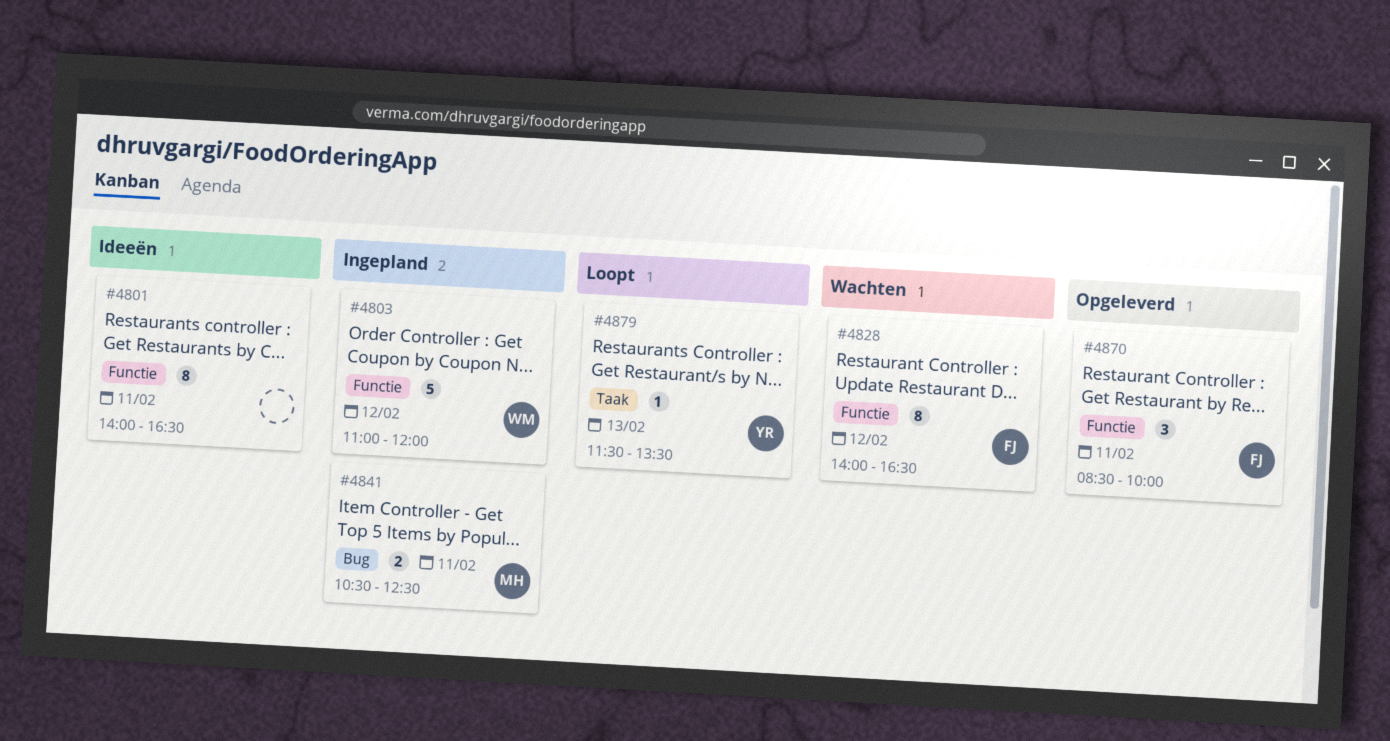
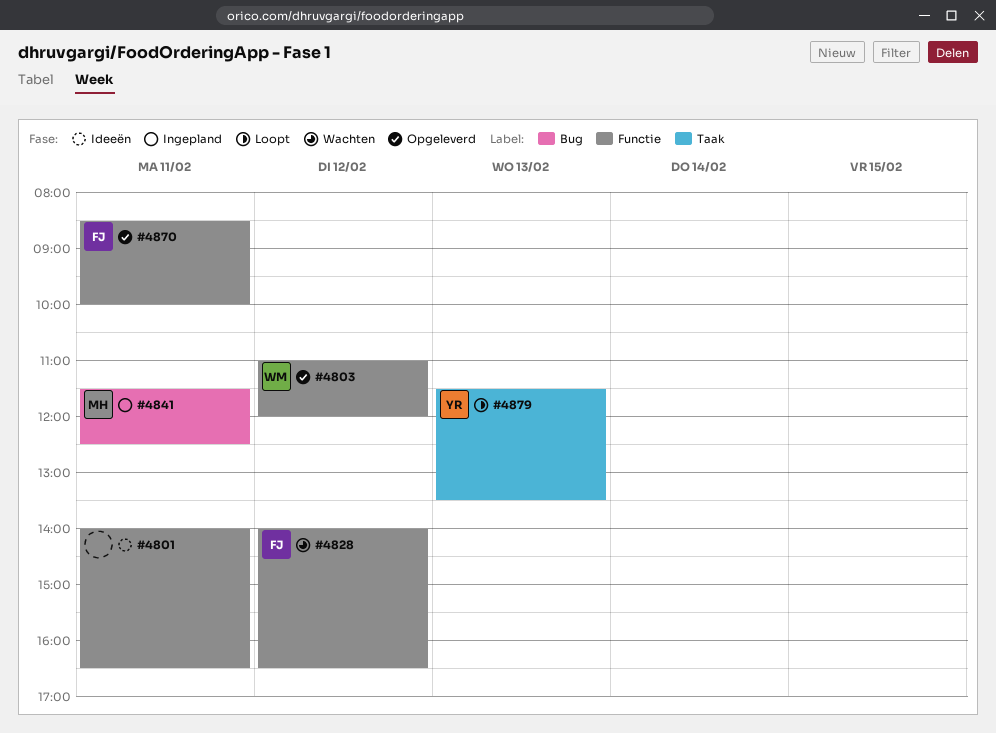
#4803, status: Ingepland -> Opgeleverd
#4841, begins: 10:30 -> 11:30

